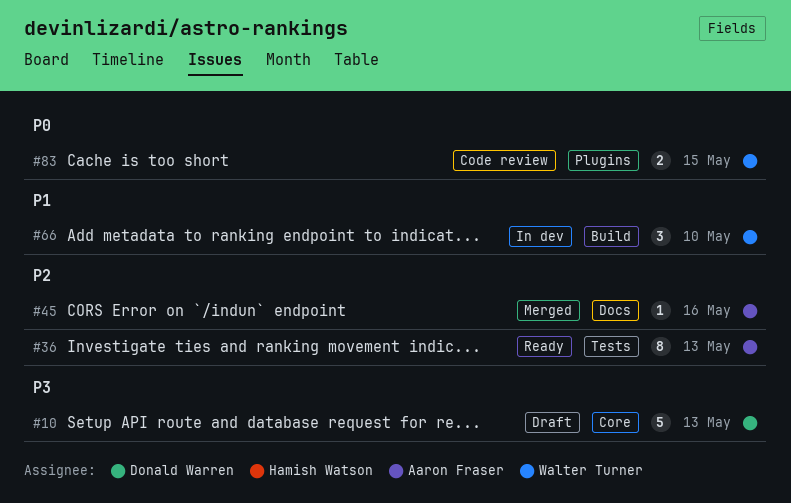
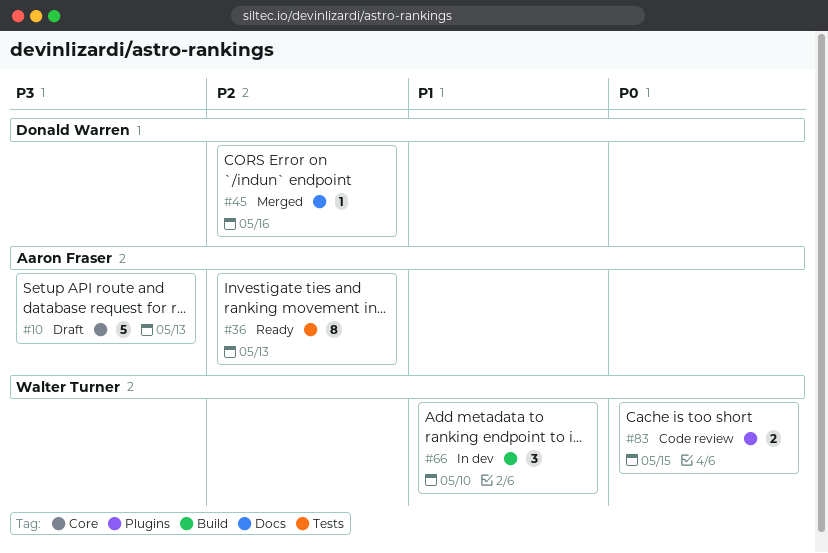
#10, owner: Donald Warren -> Aaron Fraser
#45, owner: Aaron Fraser -> Donald Warren

